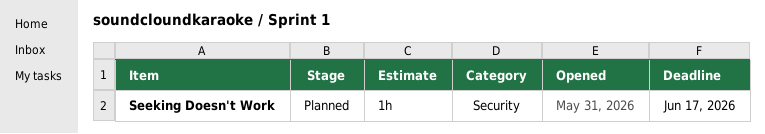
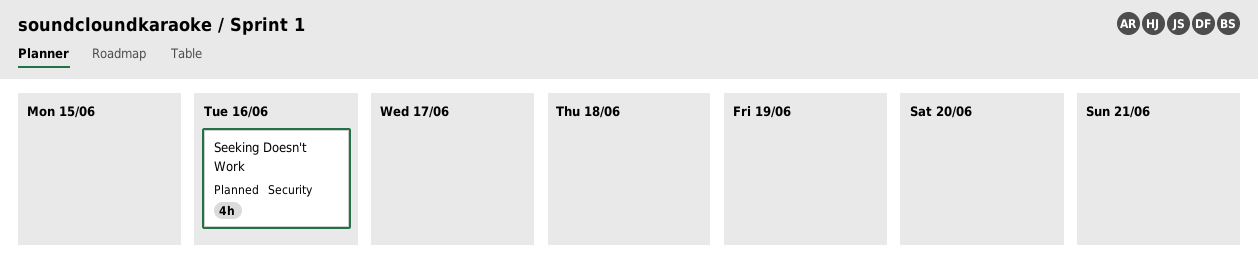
Seeking Doesn't Work, estimate: 1h -> 4h
Seeking Doesn't Work, due: Jun 17 -> Jun 16

